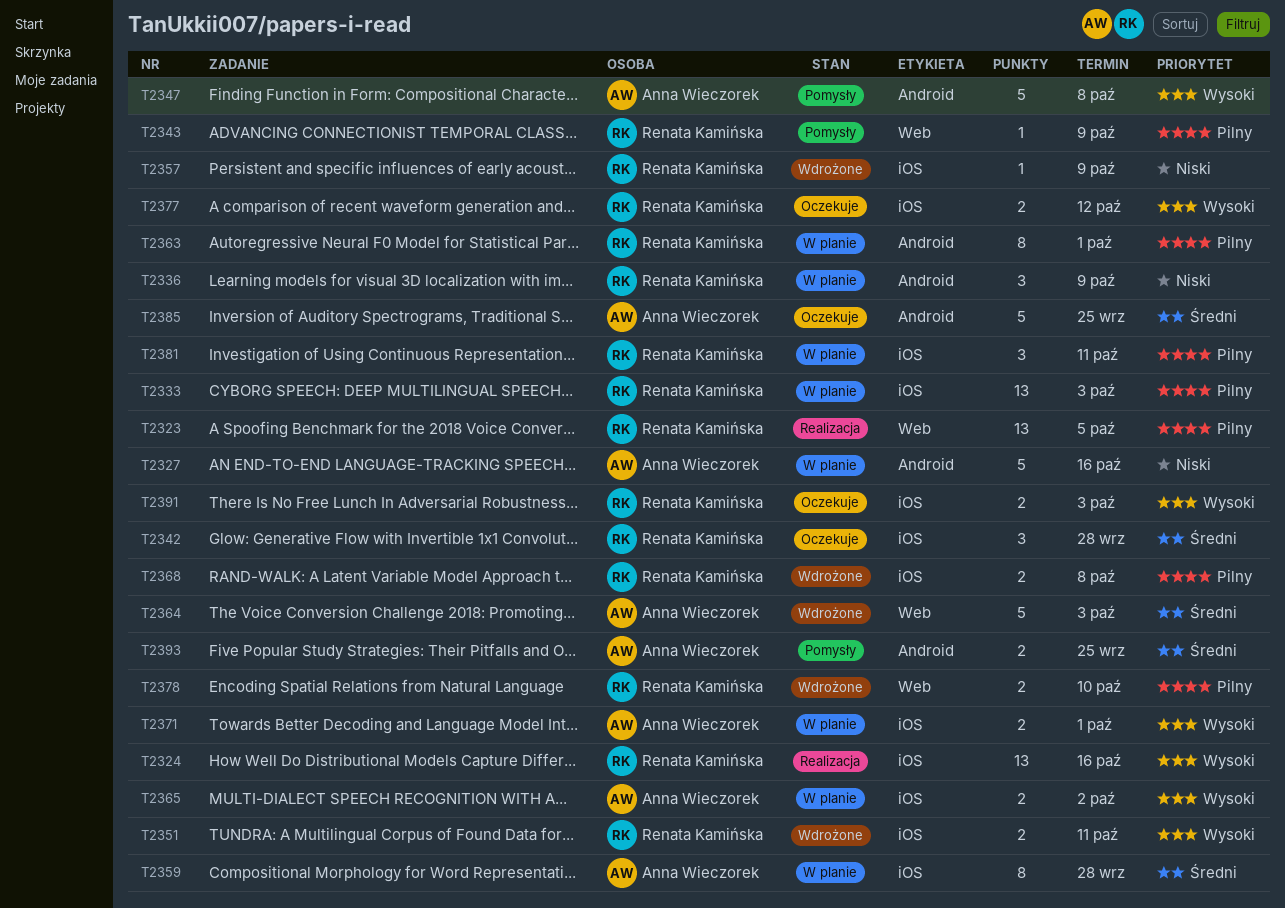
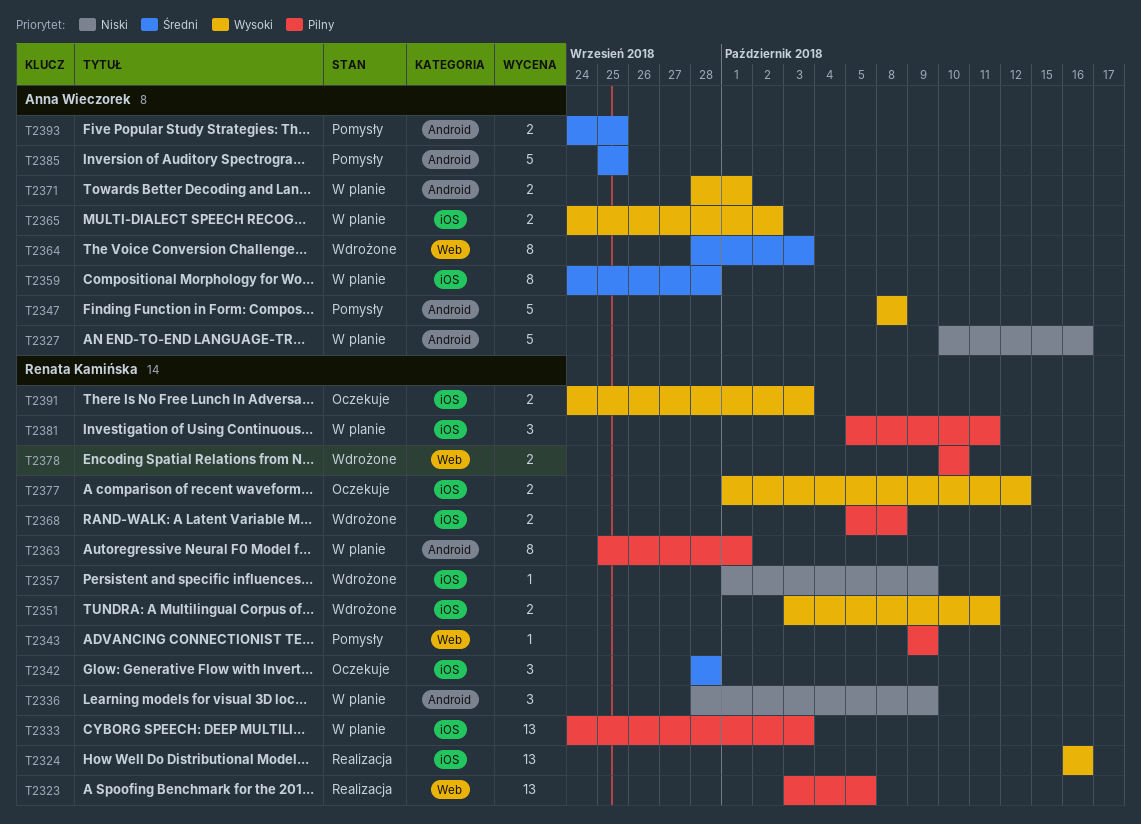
T2364, estimate: 5 -> 8
T2371, label: iOS -> Android
T2385, status: Oczekuje -> Pomysły

